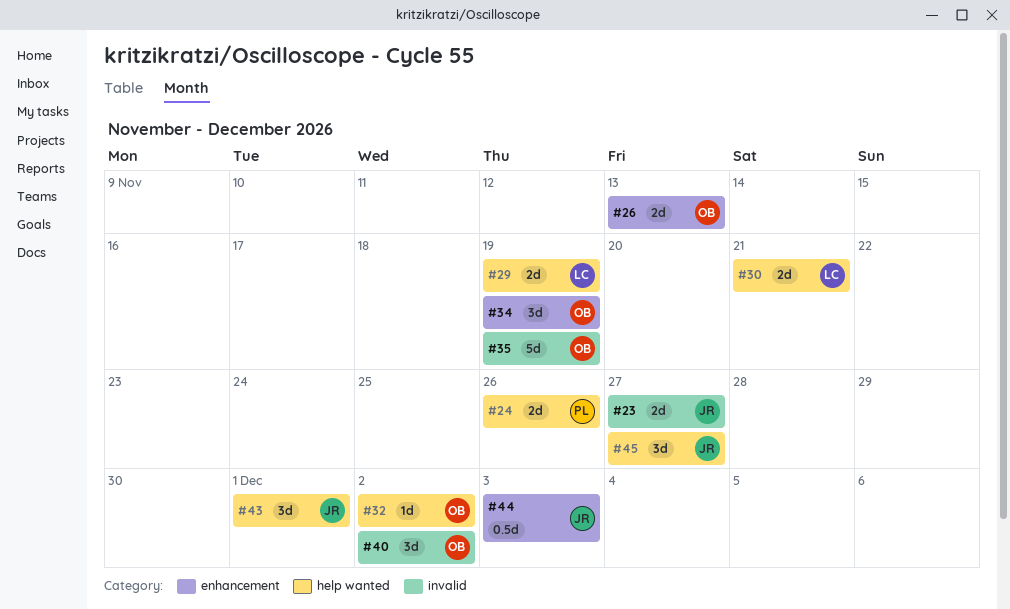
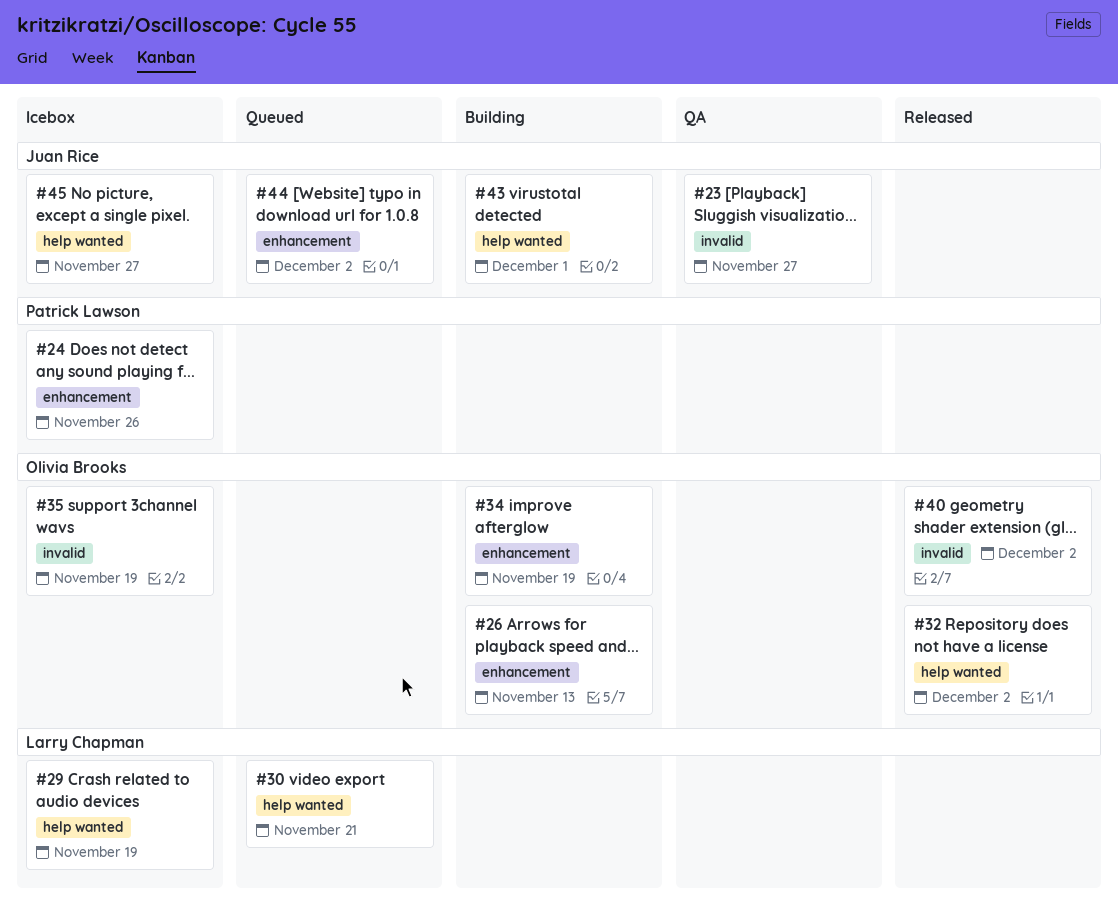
#24, label: help wanted -> enhancement
#44, due: Dec 3 -> Dec 2

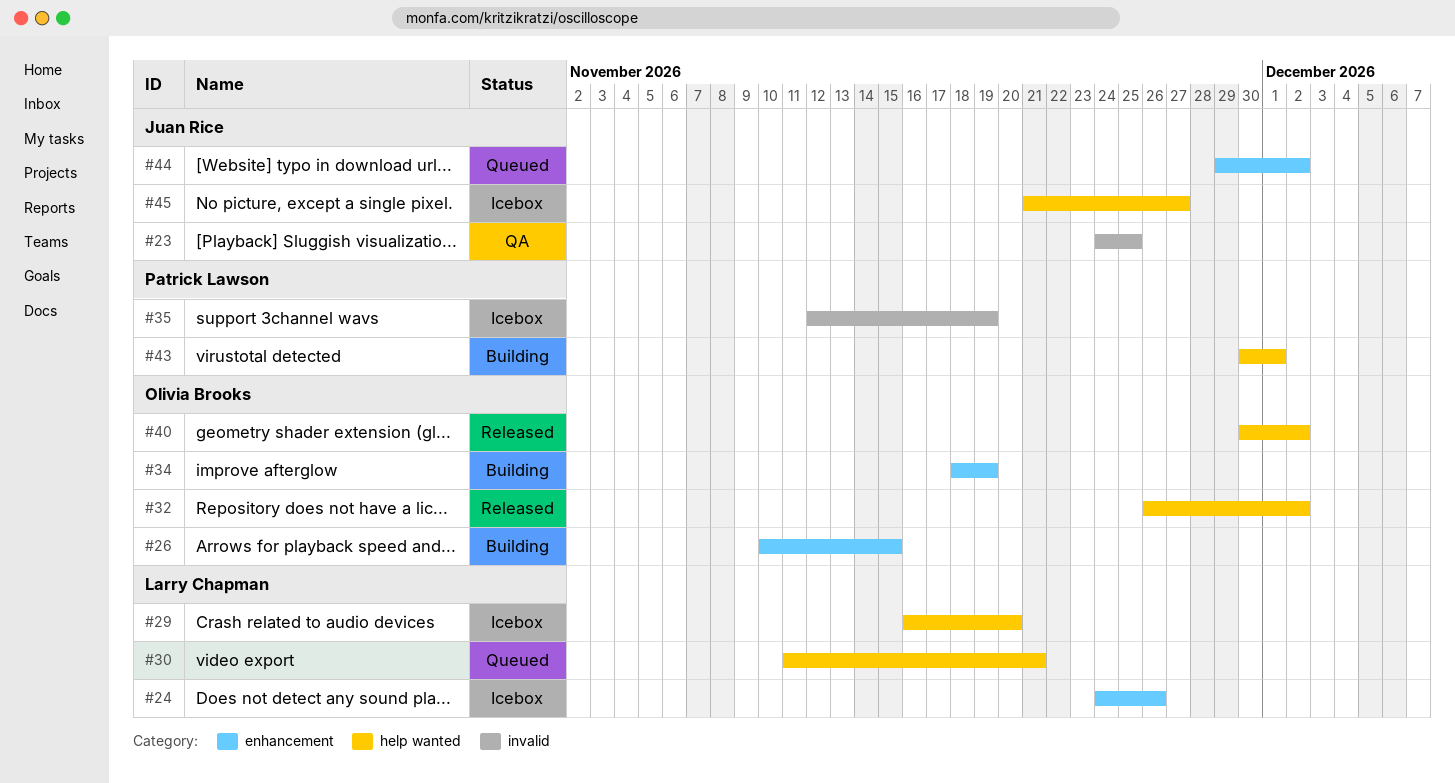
#23, due: Nov 27 -> Nov 25
#24, owner: Patrick Lawson -> Larry Chapman
#26, due: Nov 13 -> Nov 15
#29, due: Nov 19 -> Nov 20
#35, owner: Olivia Brooks -> Patrick Lawson
#40, label: invalid -> help wanted
#43, owner: Juan Rice -> Patrick Lawson

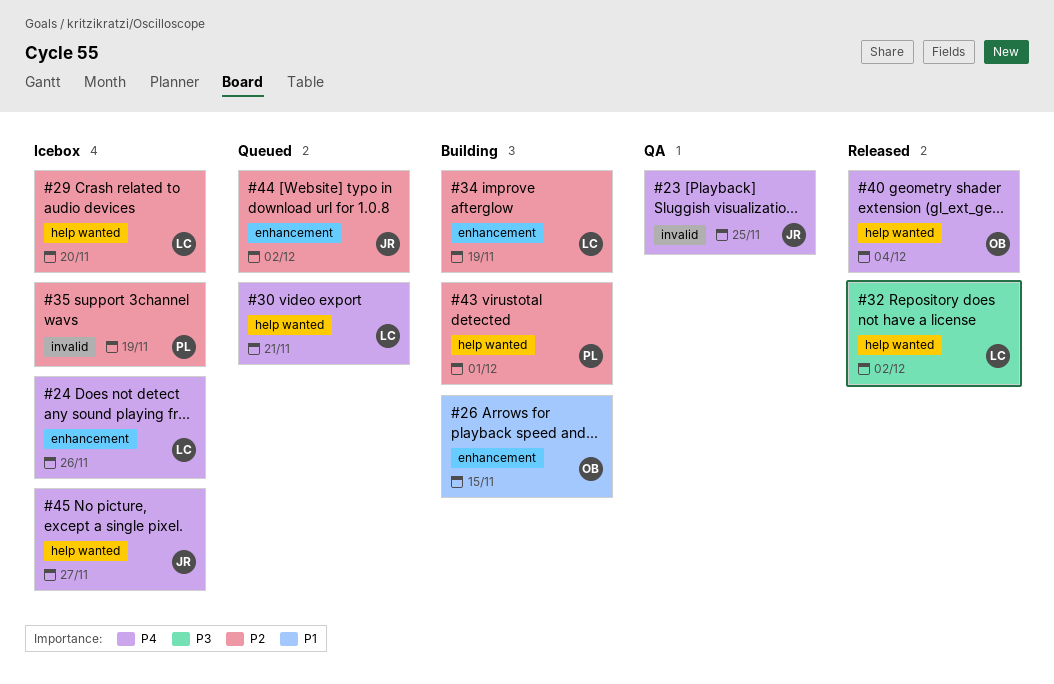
#32, owner: Olivia Brooks -> Larry Chapman
#34, owner: Olivia Brooks -> Larry Chapman
#40, due: Dec 2 -> Dec 4

